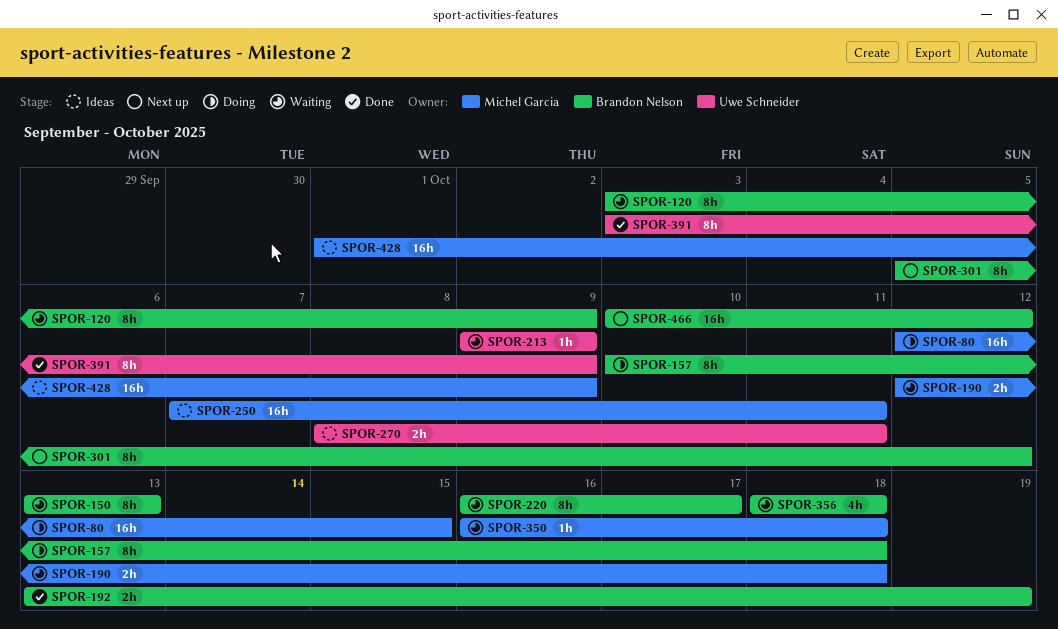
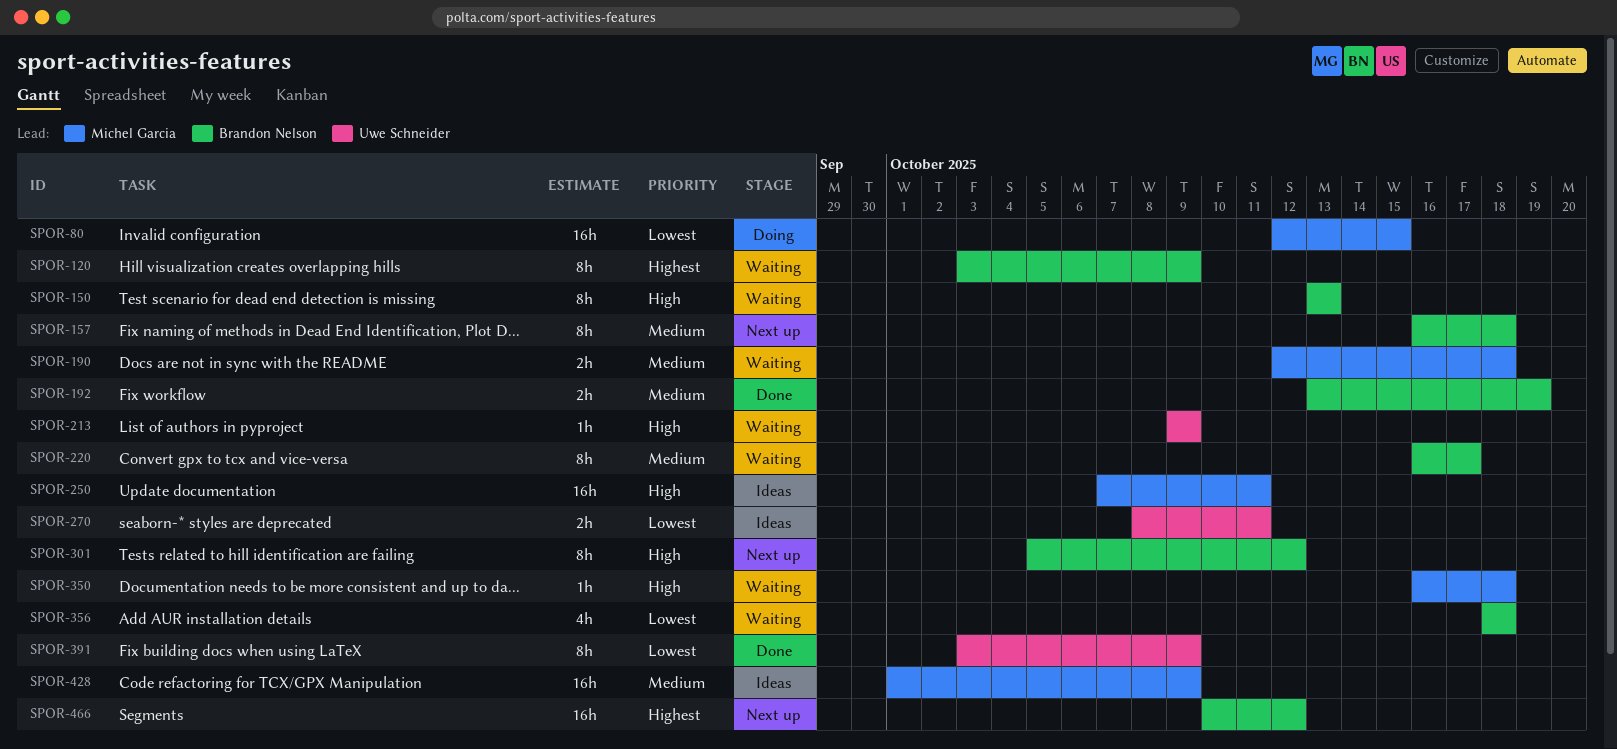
SPOR-157, status: Doing -> Next up
SPOR-157, start: Oct 10 -> Oct 16

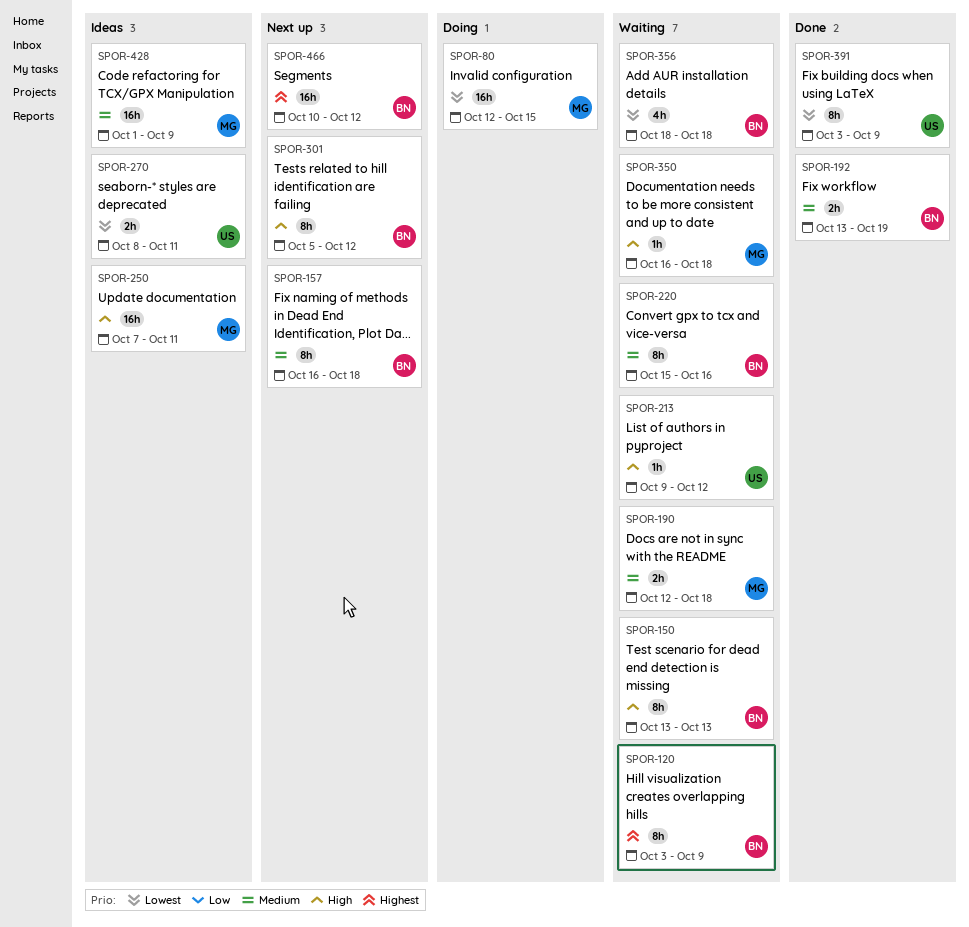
SPOR-213, due: Oct 9 -> Oct 12
SPOR-220, start: Oct 16 -> Oct 15
SPOR-220, due: Oct 17 -> Oct 16

